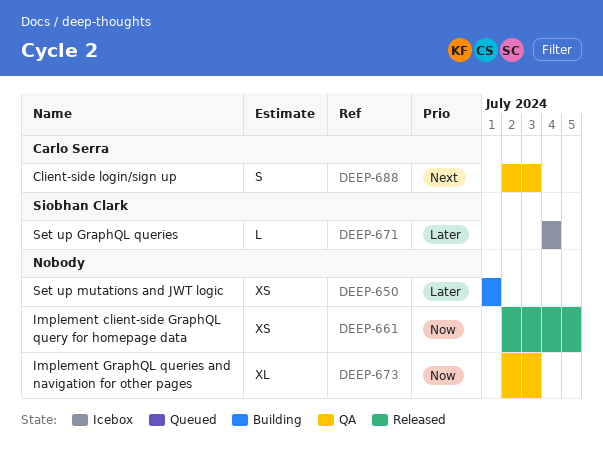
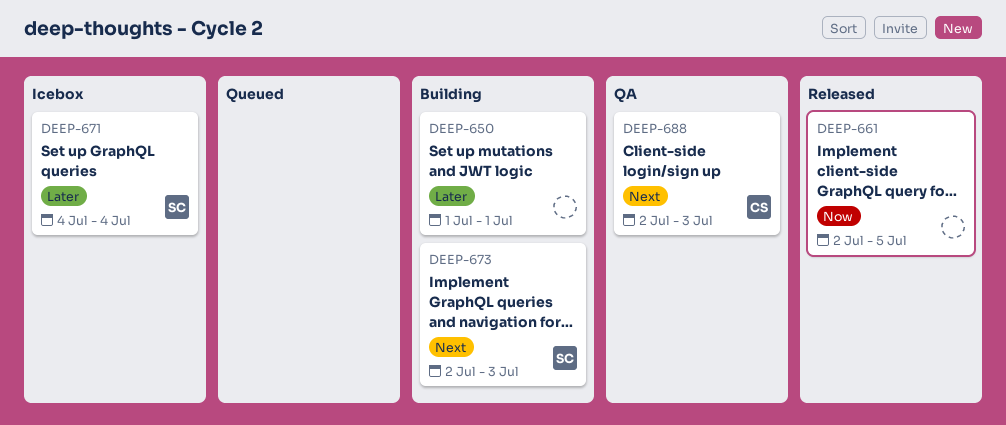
DEEP-673, status: QA -> Building
DEEP-673, owner: none -> Siobhan Clark
DEEP-673, priority: Now -> Next

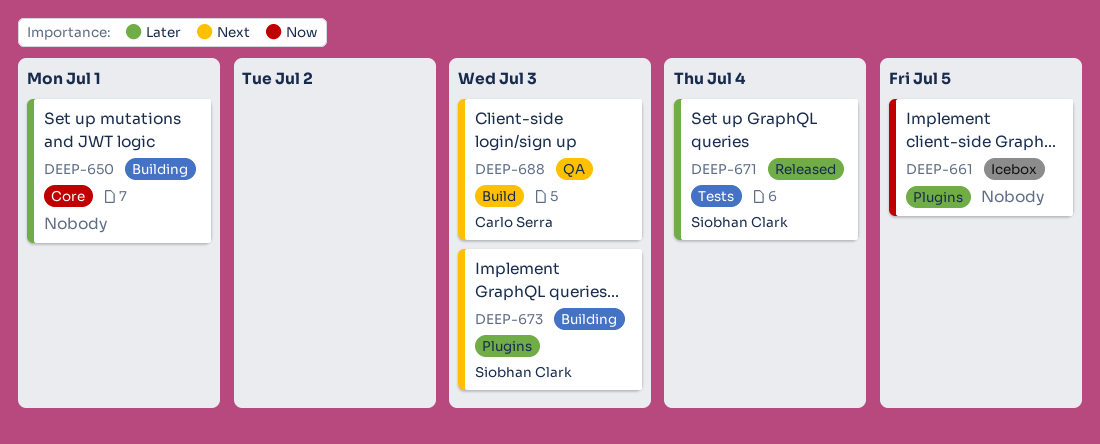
DEEP-661, status: Released -> Icebox
DEEP-671, status: Icebox -> Released

